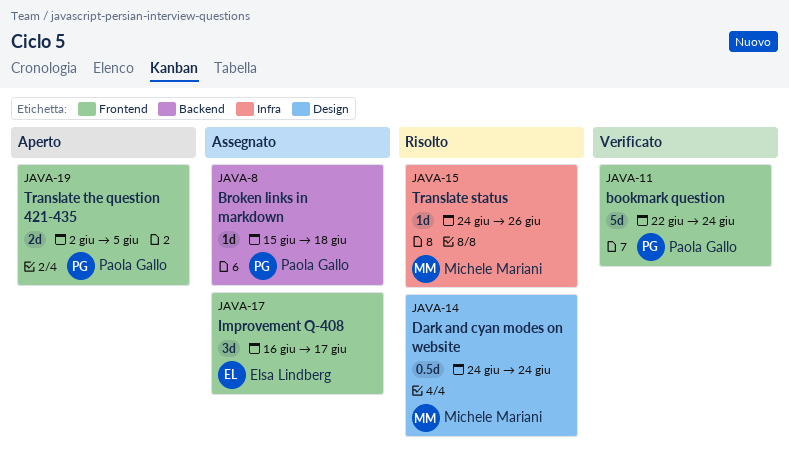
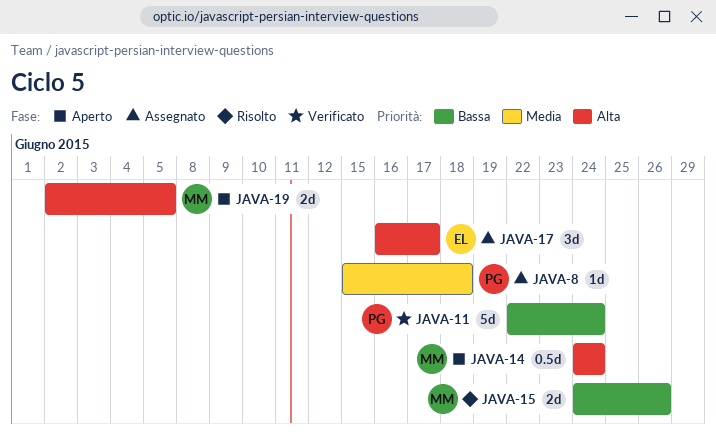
JAVA-14, status: Risolto -> Aperto
JAVA-15, estimate: 1d -> 2d
JAVA-19, owner: Paola Gallo -> Michele Mariani

